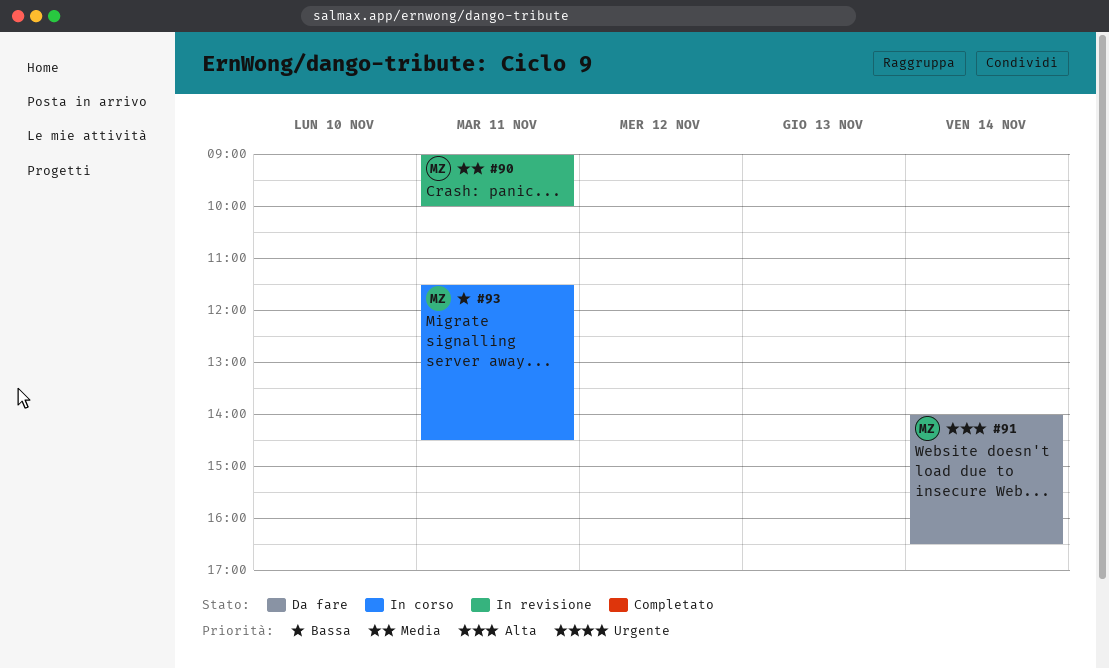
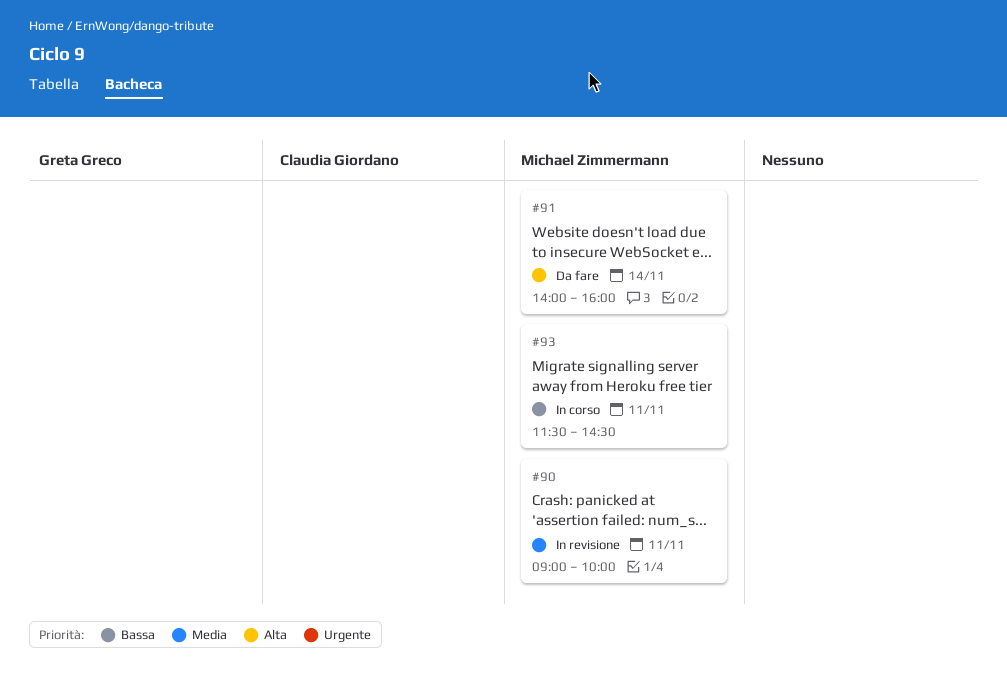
#91, ends: 16:30 -> 16:00

